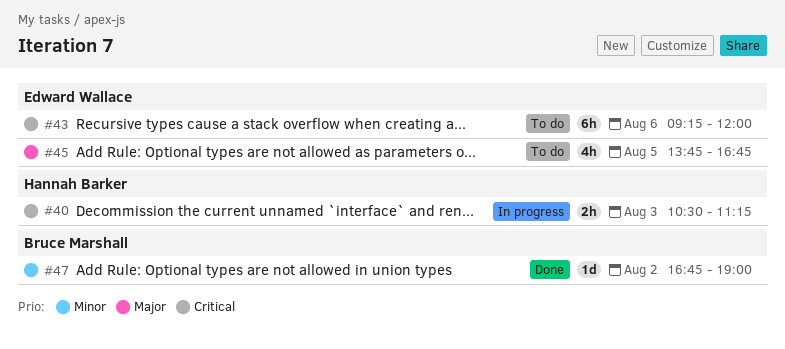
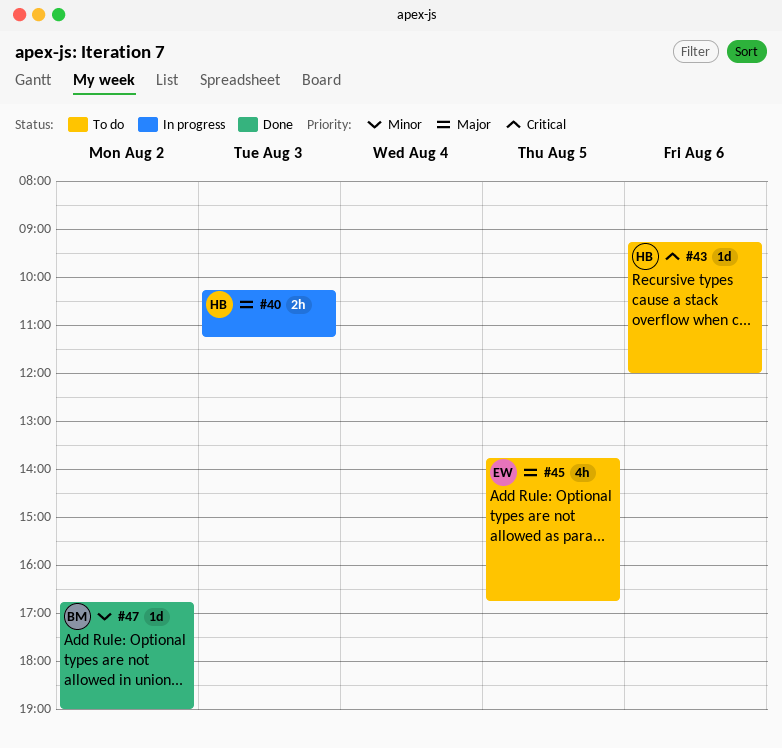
#40, priority: Critical -> Major
#40, begins: 10:30 -> 10:15
#43, owner: Edward Wallace -> Hannah Barker
#43, estimate: 6h -> 1d

